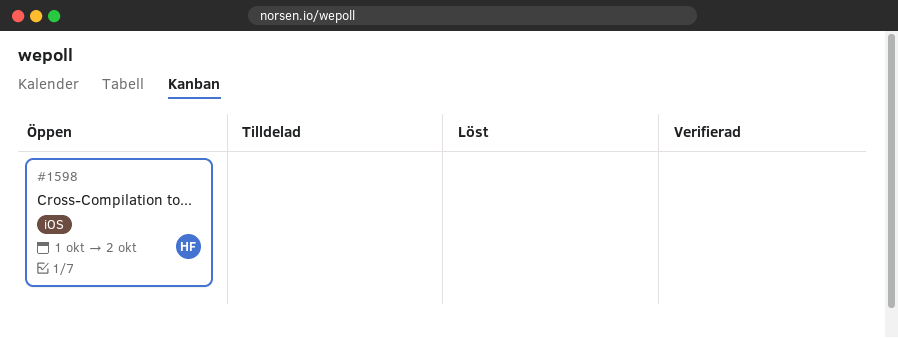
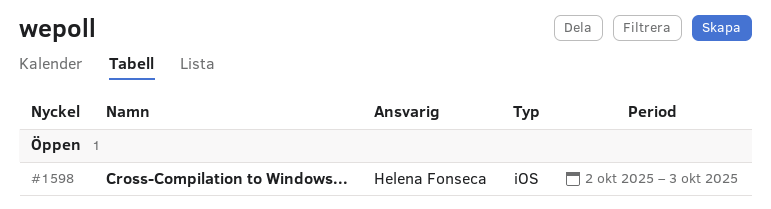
#1598, start: Oct 1 -> Oct 2
#1598, due: Oct 2 -> Oct 3

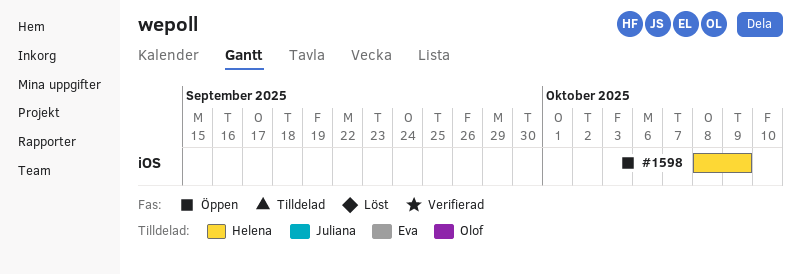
#1598, start: Oct 2 -> Oct 8
#1598, due: Oct 3 -> Oct 9

